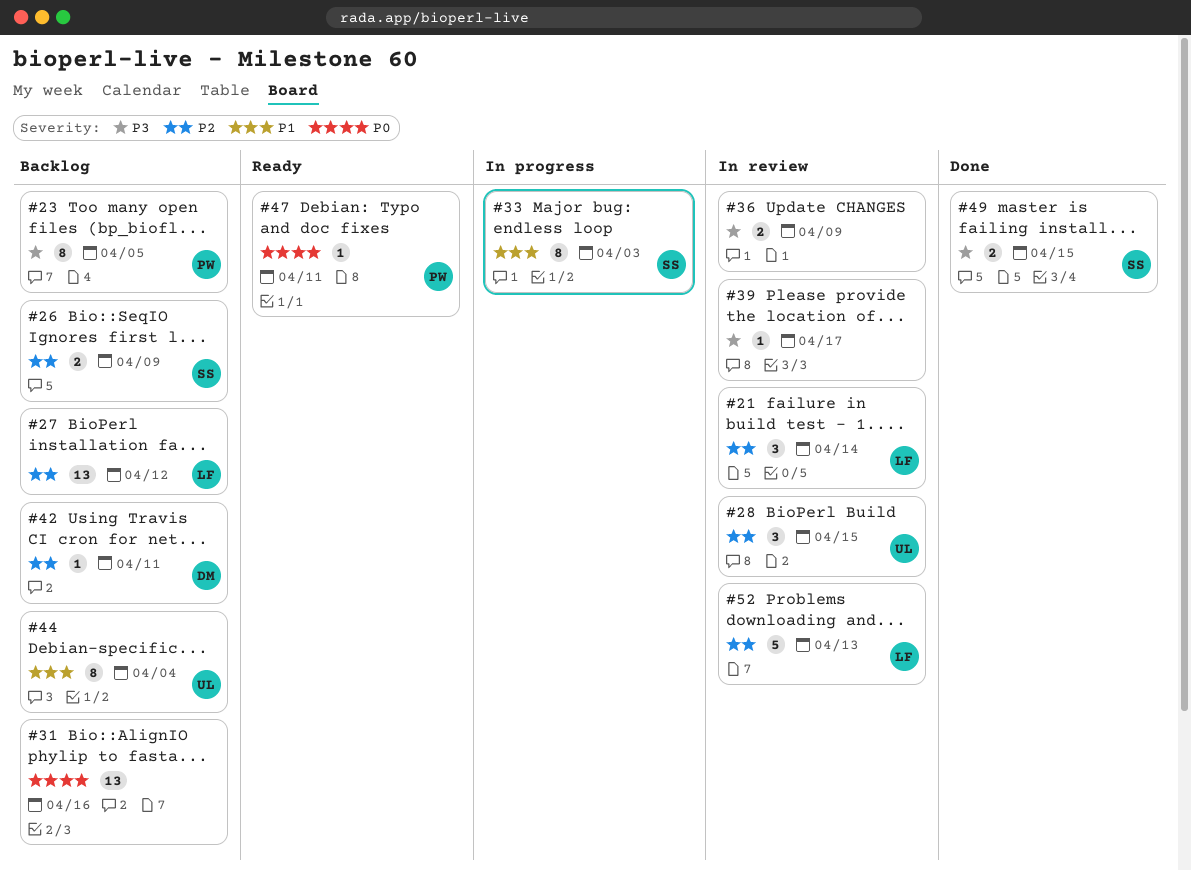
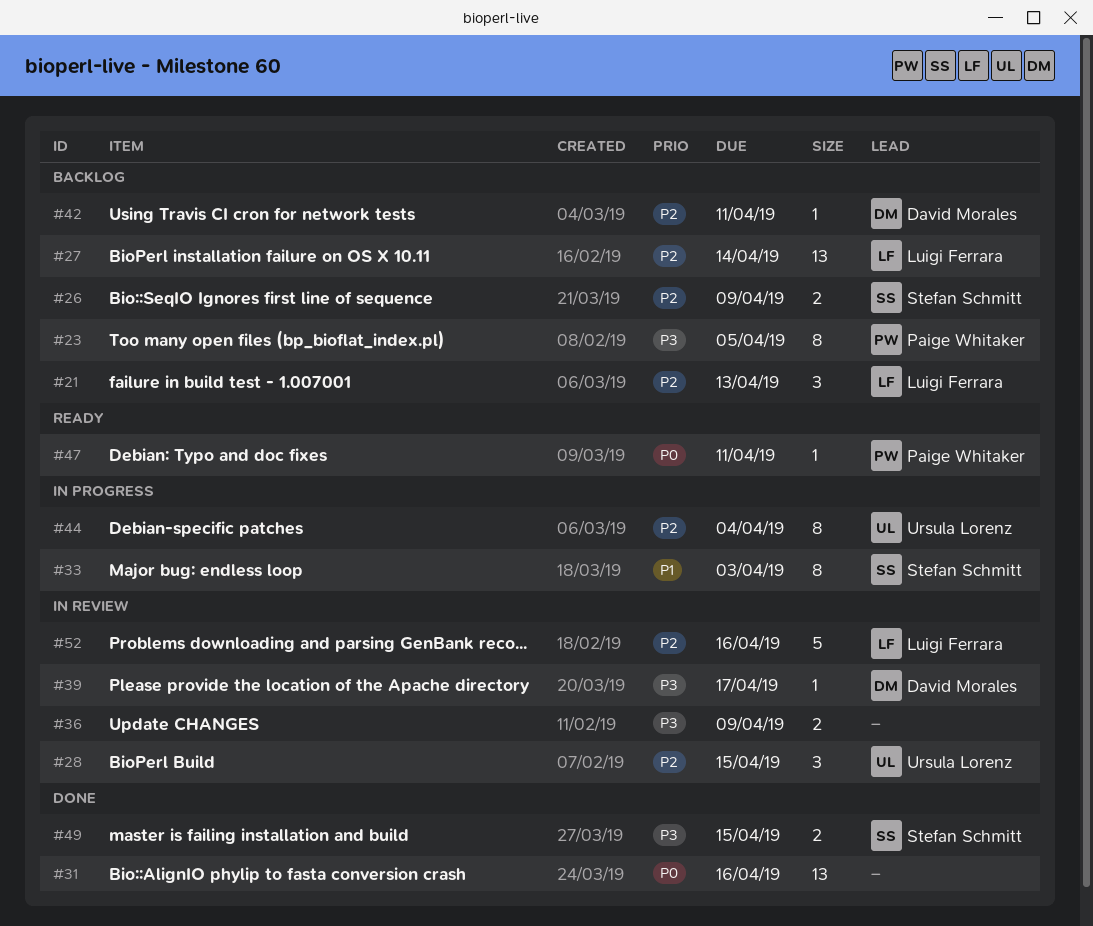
#21, status: In review -> Backlog
#21, due: Apr 14 -> Apr 13
#27, due: Apr 12 -> Apr 14
#31, status: Backlog -> Done
#39, owner: none -> David Morales
#44, status: Backlog -> In progress
#44, priority: P1 -> P2
#52, due: Apr 13 -> Apr 16

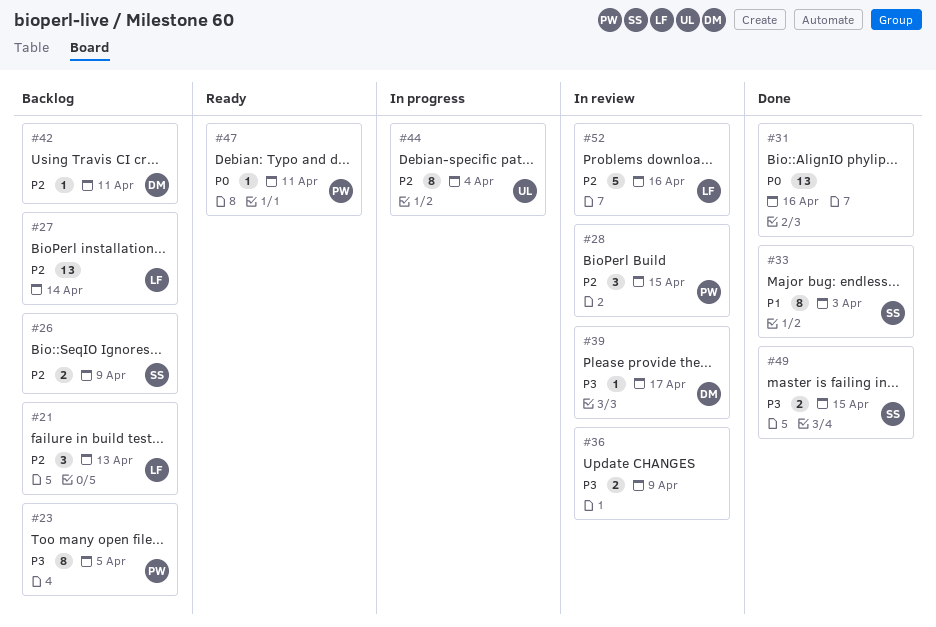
#28, owner: Ursula Lorenz -> Paige Whitaker
#33, status: In progress -> Done

